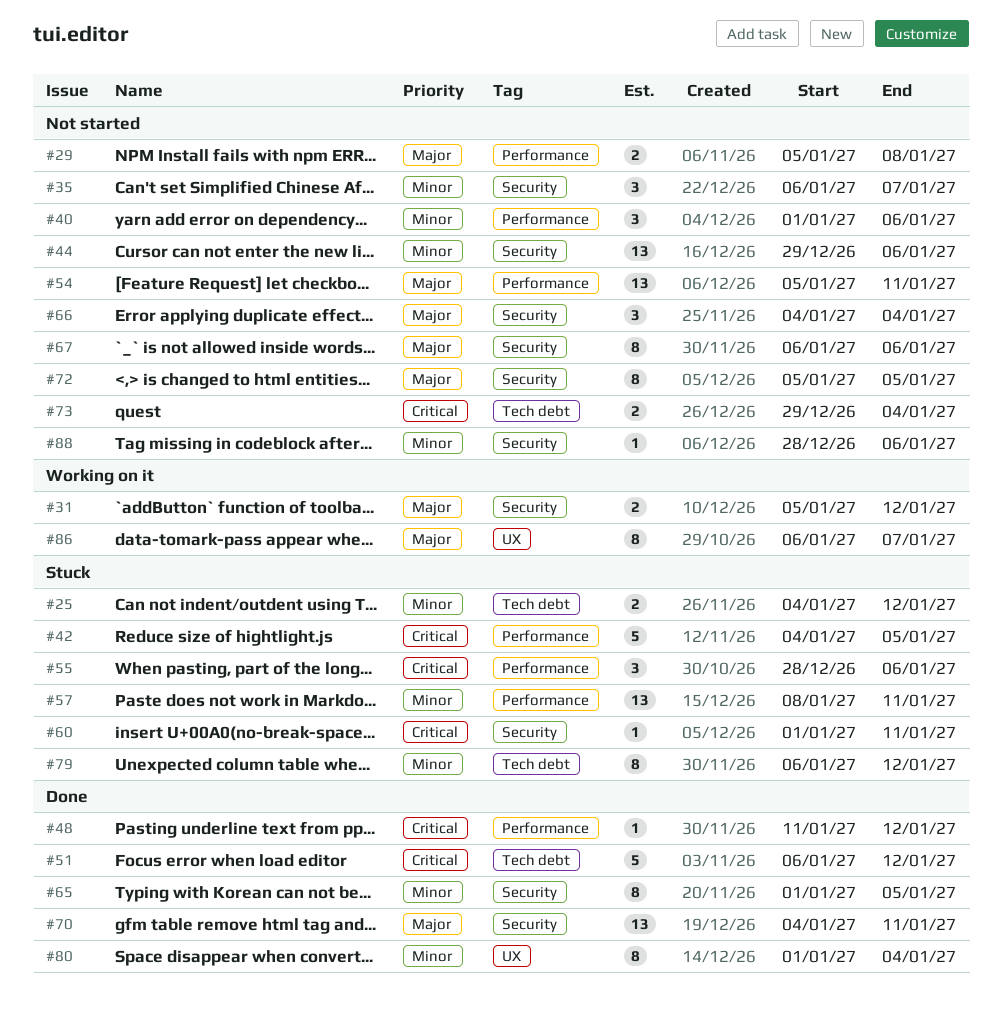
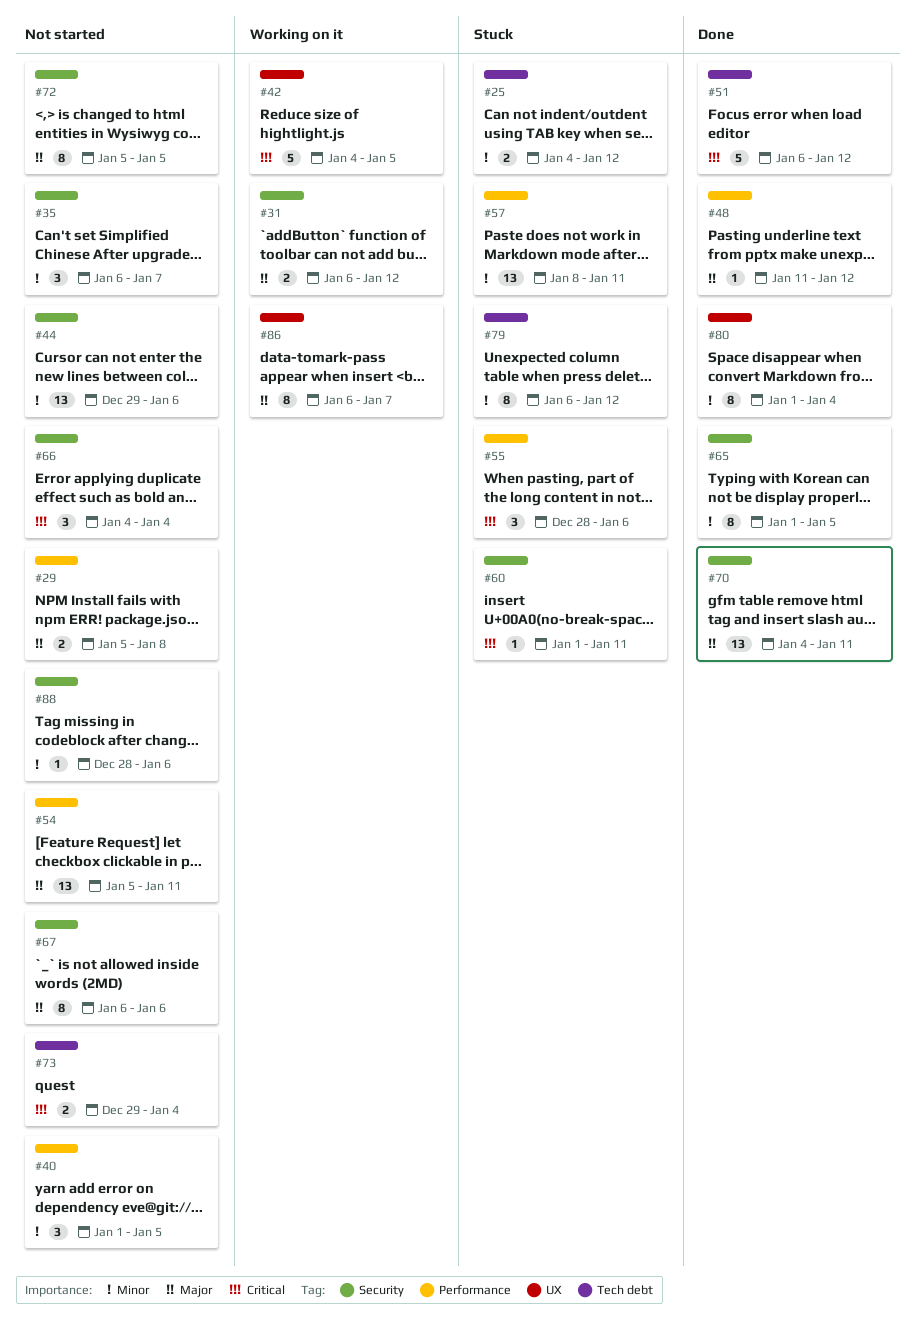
#31, start: Jan 5 -> Jan 6
#40, due: Jan 6 -> Jan 5
#42, status: Stuck -> Working on it
#42, label: Performance -> UX
#48, priority: Critical -> Major
#66, priority: Major -> Critical

